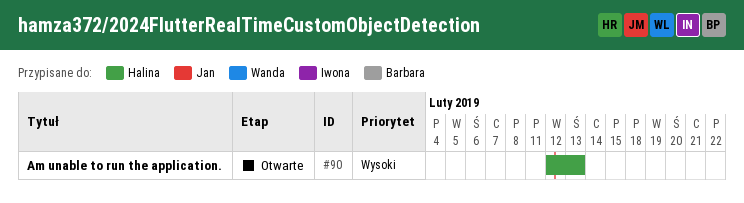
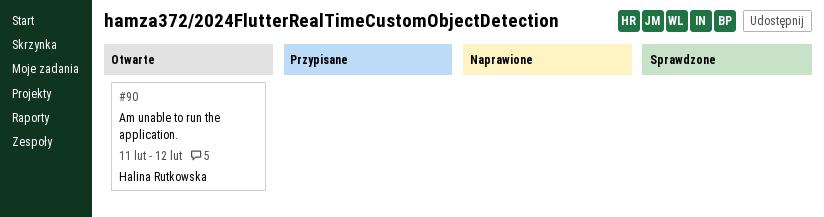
#90, start: Feb 12 -> Feb 11
#90, due: Feb 13 -> Feb 12

